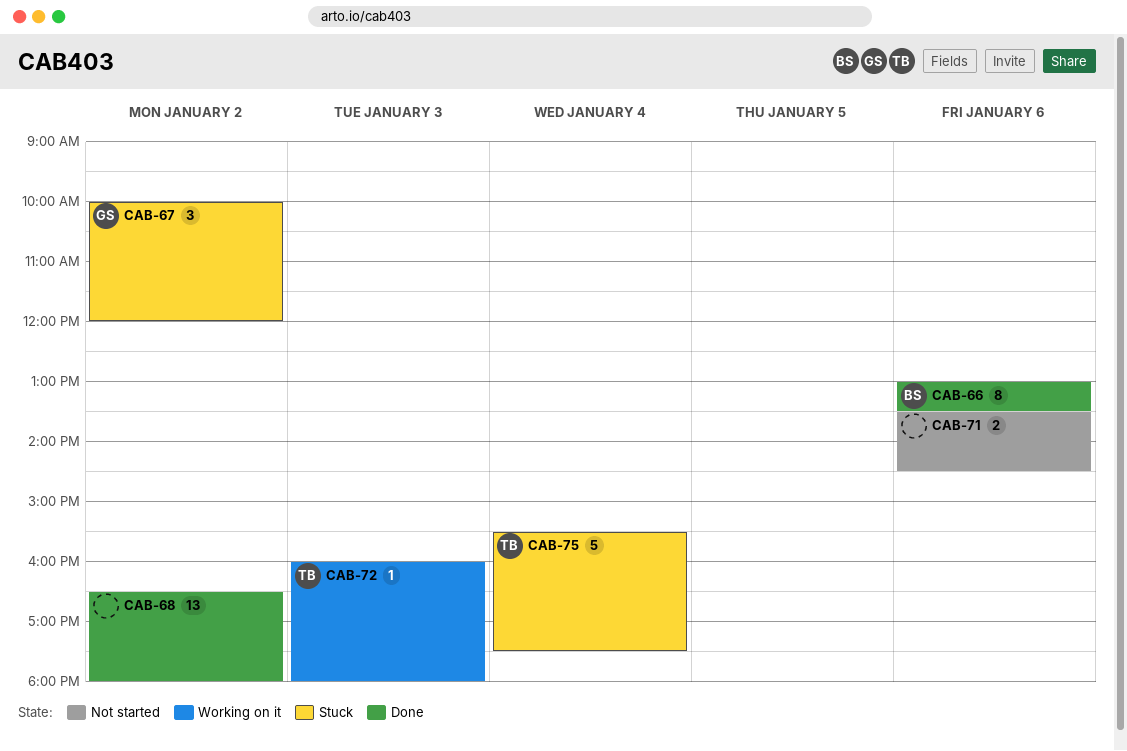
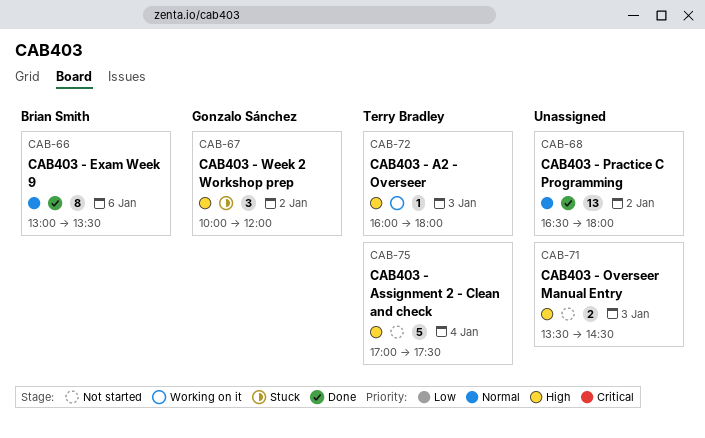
CAB-71, day: Jan 6 -> Jan 3
CAB-75, status: Stuck -> Not started
CAB-75, begins: 15:30 -> 17:00

